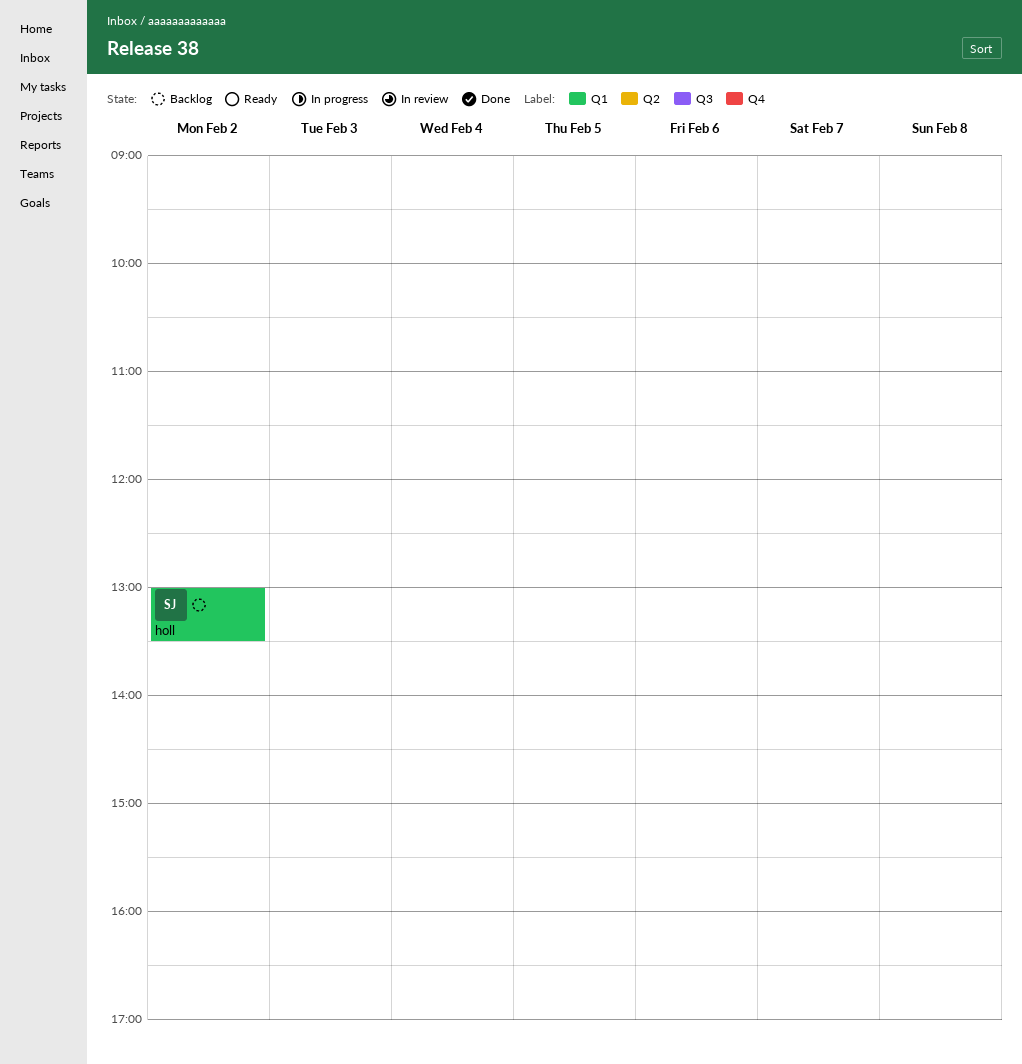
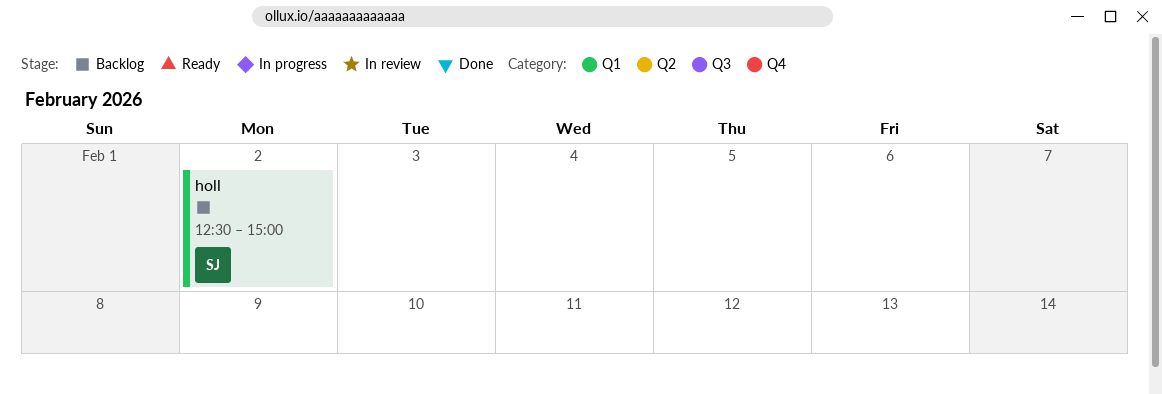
holl, begins: 13:00 -> 12:30
holl, ends: 13:30 -> 15:00

